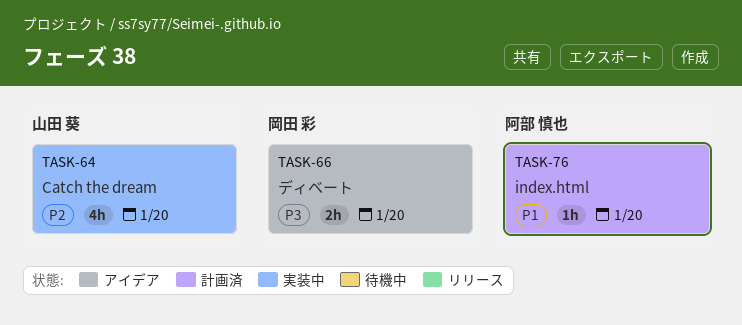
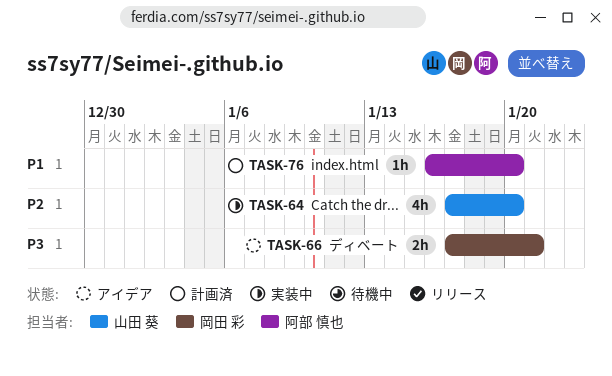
TASK-66, due: Jan 20 -> Jan 21

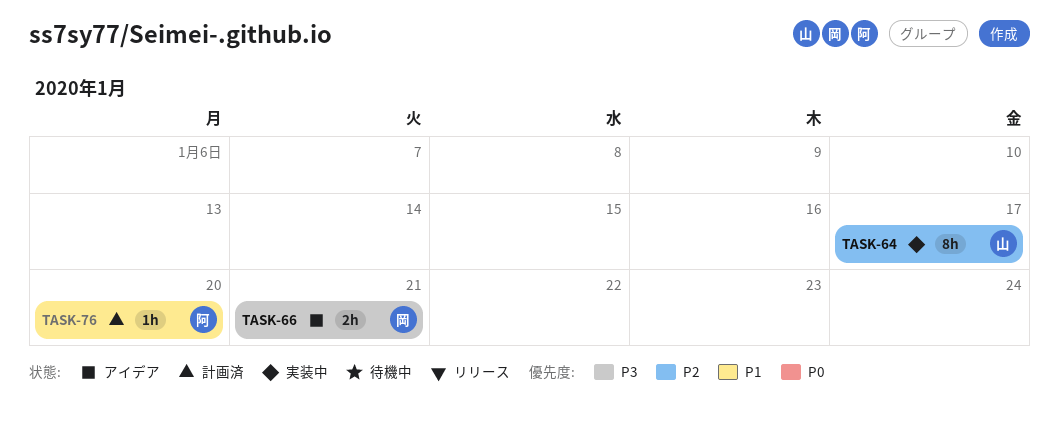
TASK-64, estimate: 4h -> 8h
TASK-64, due: Jan 20 -> Jan 17

